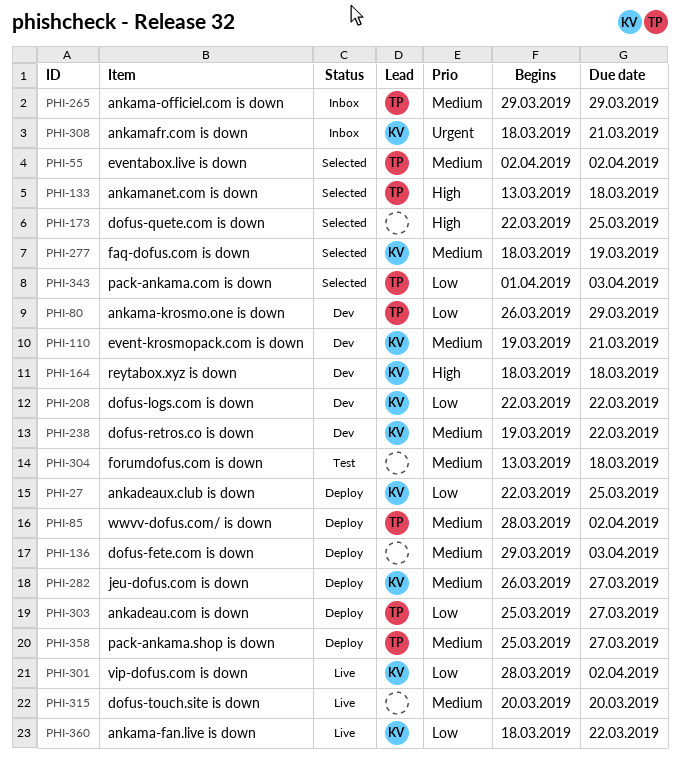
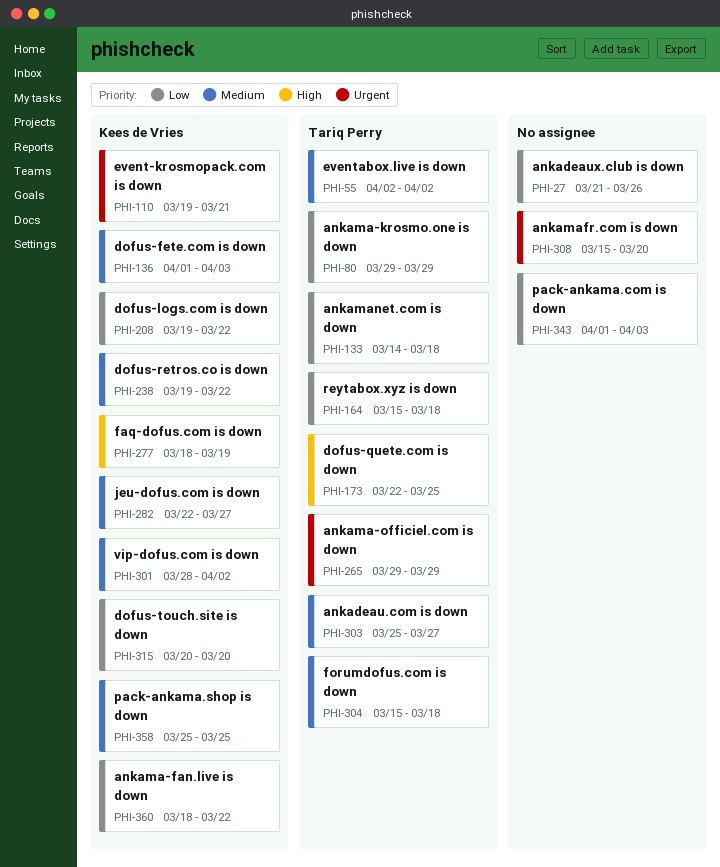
PHI-27, owner: Kees de Vries -> none
PHI-27, start: Mar 22 -> Mar 21
PHI-27, due: Mar 25 -> Mar 26
PHI-80, start: Mar 26 -> Mar 29
PHI-85: present -> none
PHI-110, priority: Medium -> Urgent
PHI-133, priority: High -> Low
PHI-133, start: Mar 13 -> Mar 14
PHI-136, owner: none -> Kees de Vries
PHI-136, start: Mar 29 -> Apr 1
PHI-164, owner: Kees de Vries -> Tariq Perry
PHI-164, priority: High -> Low
PHI-164, start: Mar 18 -> Mar 15
PHI-173, owner: none -> Tariq Perry
PHI-208, start: Mar 22 -> Mar 19
PHI-265, priority: Medium -> Urgent
PHI-277, priority: Medium -> High
PHI-282, start: Mar 26 -> Mar 22
PHI-301, priority: Low -> Medium
PHI-303, priority: Low -> Medium
PHI-304, owner: none -> Tariq Perry
PHI-304, start: Mar 13 -> Mar 15
PHI-308, owner: Kees de Vries -> none
PHI-308, start: Mar 18 -> Mar 15
PHI-308, due: Mar 21 -> Mar 20
PHI-315, owner: none -> Kees de Vries
PHI-315, priority: Medium -> Low
PHI-343, owner: Tariq Perry -> none
PHI-358, owner: Tariq Perry -> Kees de Vries
PHI-358, due: Mar 27 -> Mar 25

